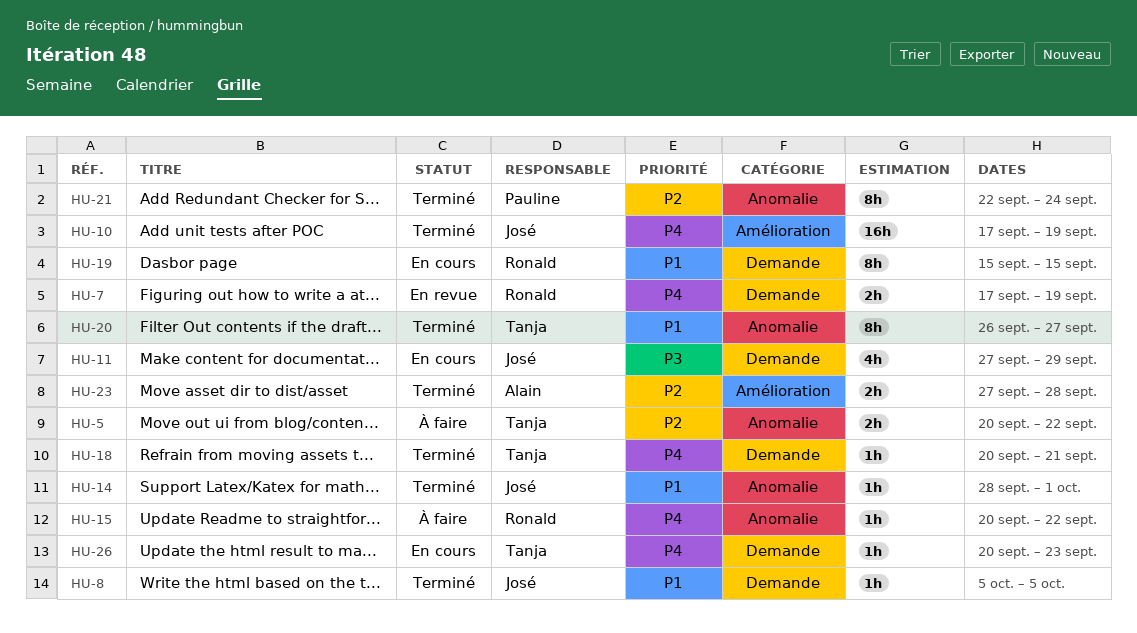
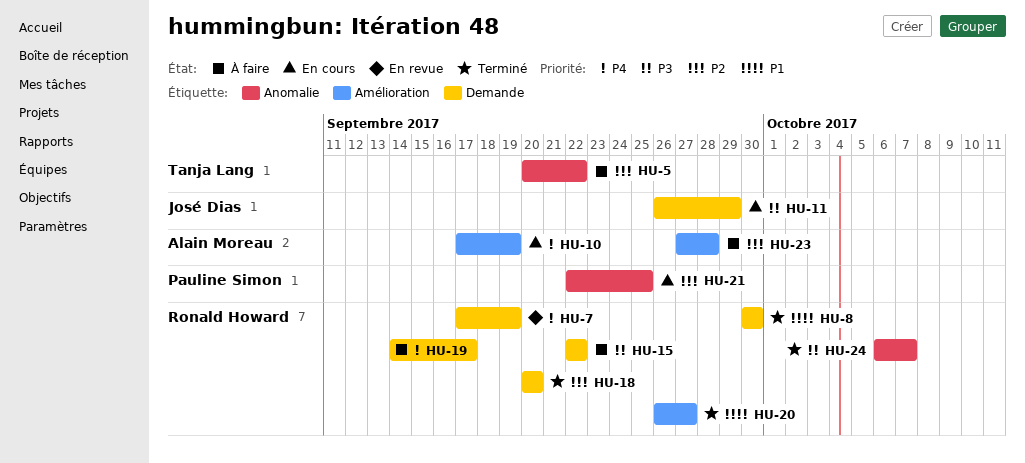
HU-8, owner: José Dias -> Ronald Howard
HU-8, start: Oct 5 -> Sep 30
HU-8, due: Oct 5 -> Sep 30
HU-10, status: Terminé -> En cours
HU-10, owner: José Dias -> Alain Moreau
HU-11, start: Sep 27 -> Sep 26
HU-14: present -> none
HU-15, priority: P4 -> P3
HU-15, label: Anomalie -> Demande
HU-15, start: Sep 20 -> Sep 22
HU-18, owner: Tanja Lang -> Ronald Howard
HU-18, priority: P4 -> P2
HU-18, due: Sep 21 -> Sep 20
HU-19, status: En cours -> À faire
HU-19, priority: P1 -> P4
HU-19, start: Sep 15 -> Sep 14
HU-19, due: Sep 15 -> Sep 17
HU-20, owner: Tanja Lang -> Ronald Howard
HU-20, label: Anomalie -> Amélioration
HU-21, status: Terminé -> En cours
HU-21, due: Sep 24 -> Sep 25
HU-23, status: Terminé -> À faire
HU-24: none -> present
HU-26: present -> none

